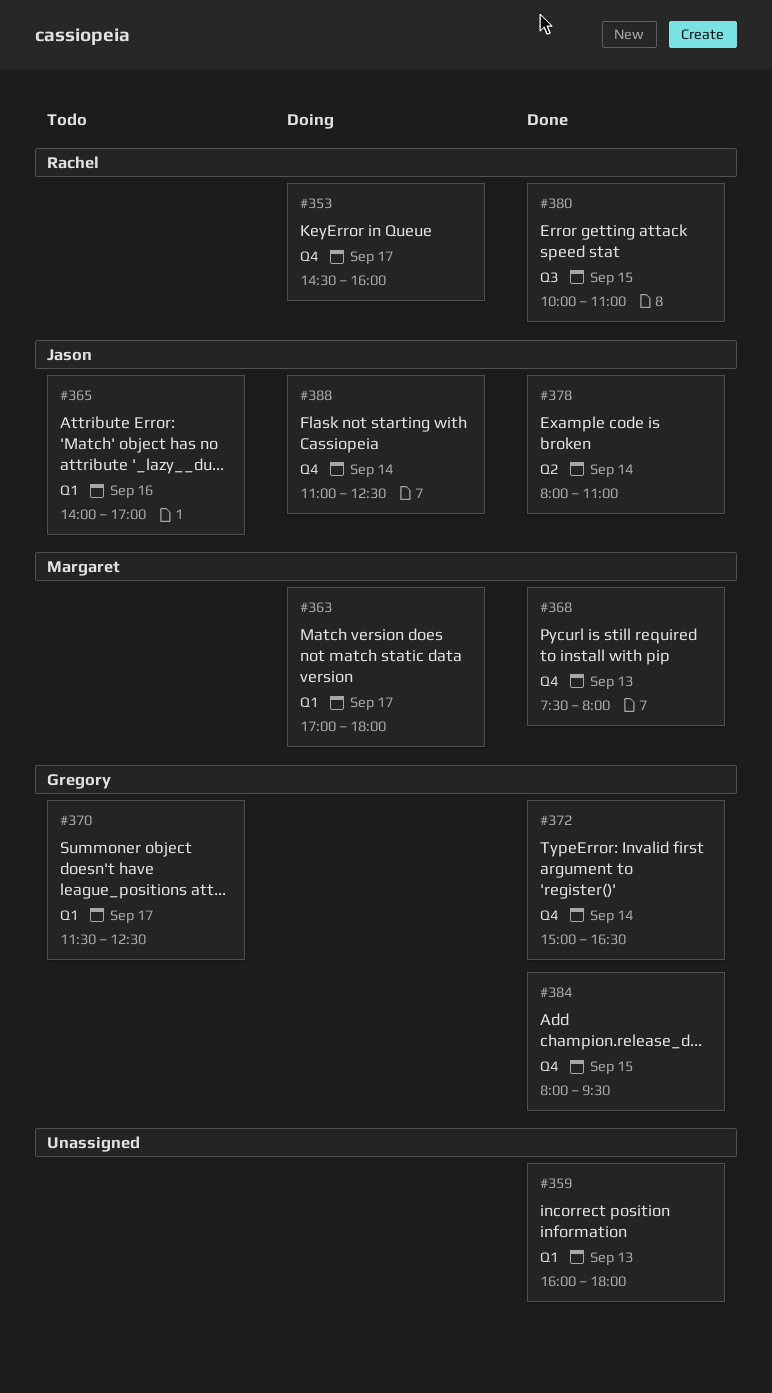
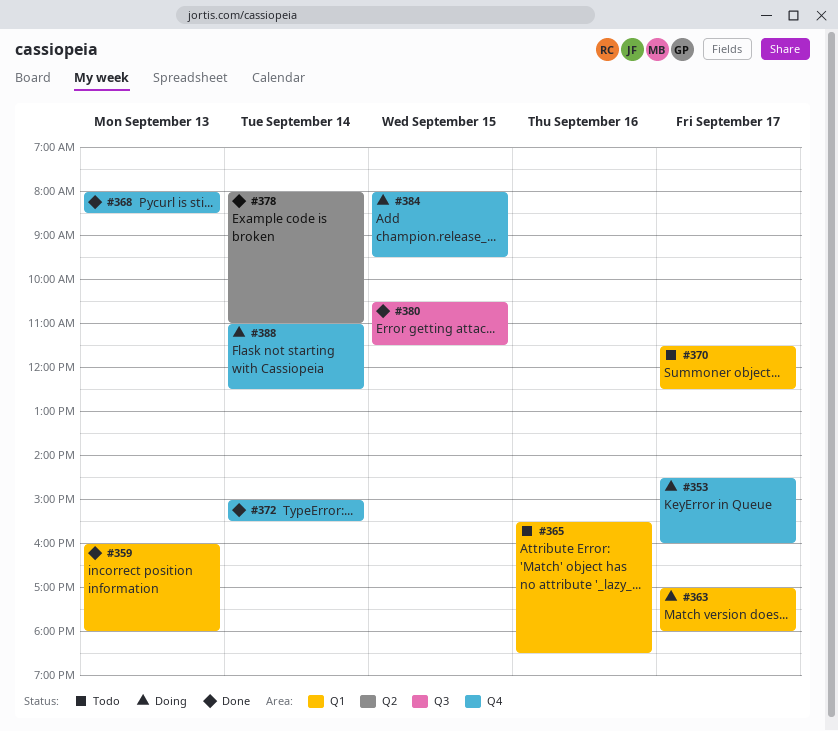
#365, begins: 14:00 -> 15:30
#365, ends: 17:00 -> 18:30
#368, begins: 07:30 -> 08:00
#368, ends: 08:00 -> 08:30
#372, ends: 16:30 -> 15:30
#380, begins: 10:00 -> 10:30
#380, ends: 11:00 -> 11:30
#384, status: Done -> Doing

